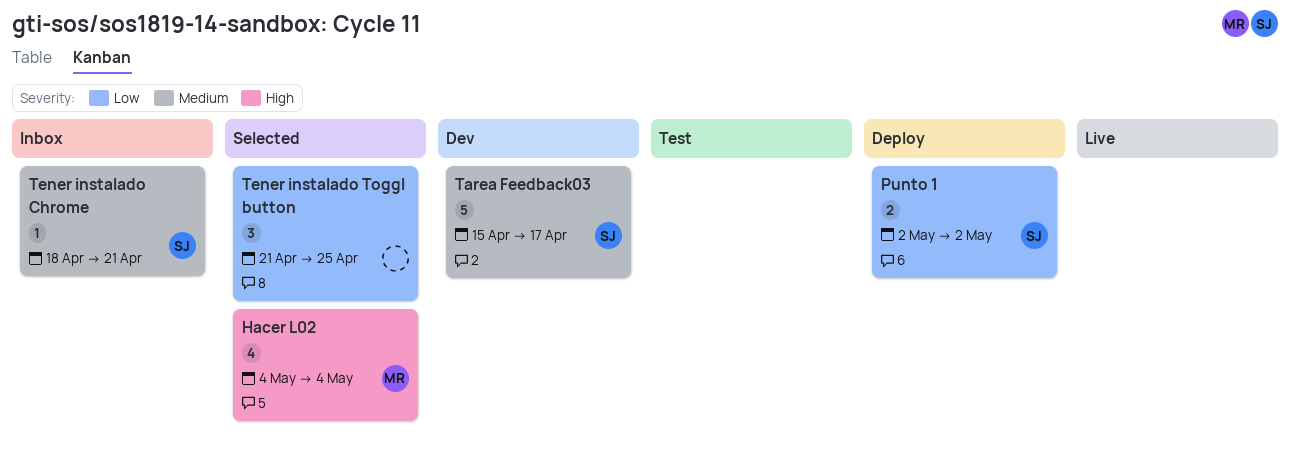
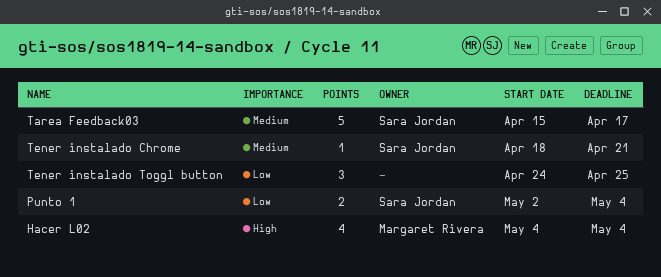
Punto 1, due: May 2 -> May 4
Tener instalado Toggl button, start: Apr 21 -> Apr 24

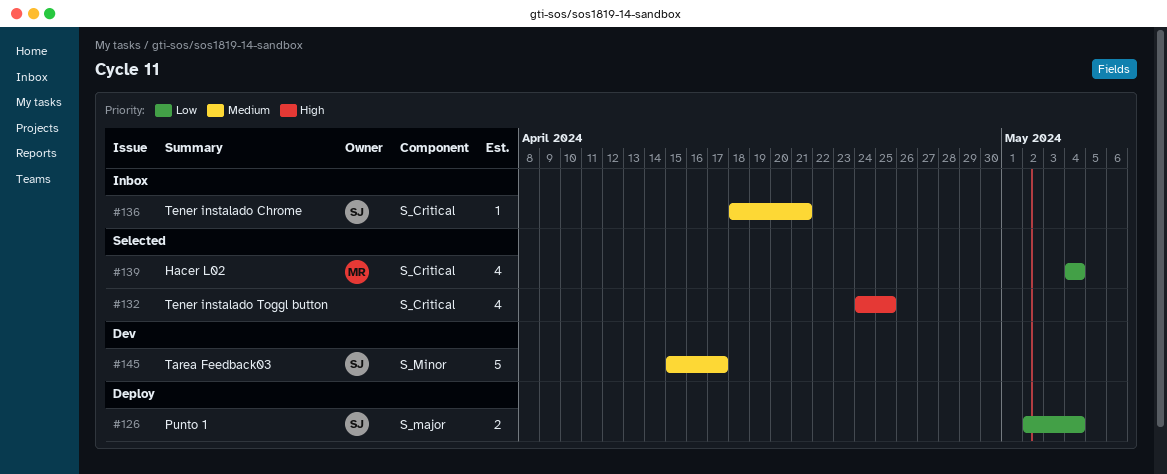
Hacer L02, priority: High -> Low
Tener instalado Toggl button, priority: Low -> High
Tener instalado Toggl button, estimate: 3 -> 4

